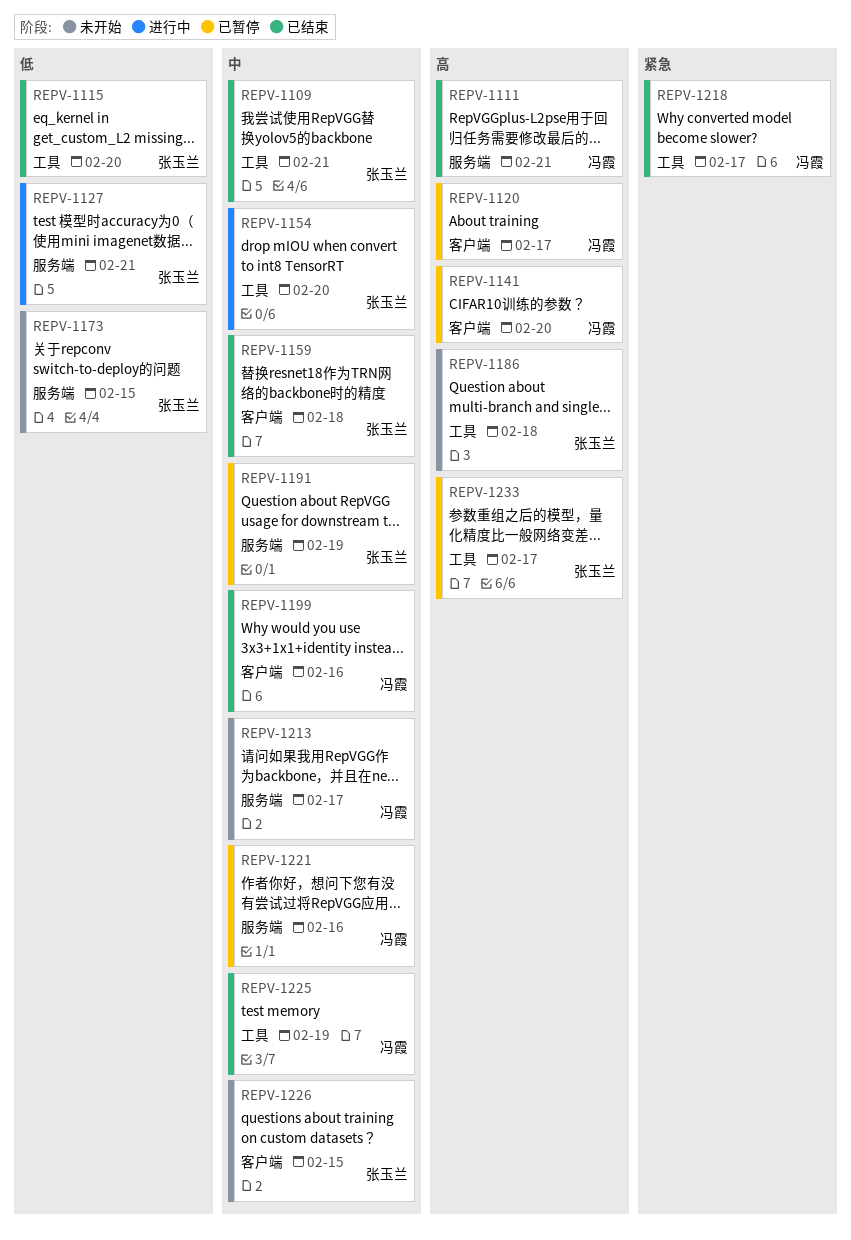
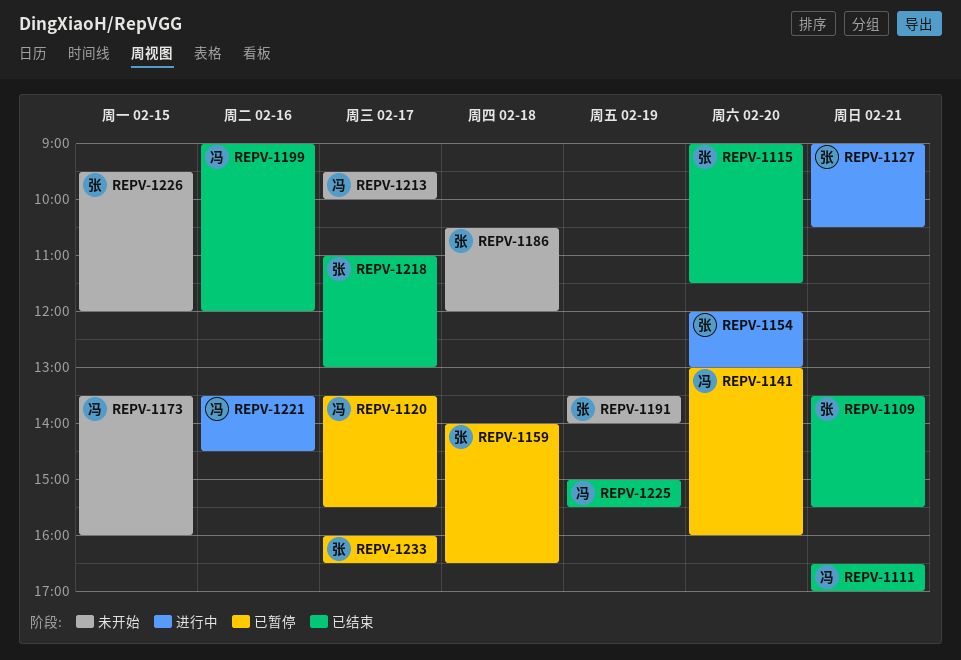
REPV-1159, status: 已结束 -> 已暂停
REPV-1173, owner: 张玉兰 -> 冯霞
REPV-1191, status: 已暂停 -> 未开始
REPV-1218, owner: 冯霞 -> 张玉兰
REPV-1221, status: 已暂停 -> 进行中

